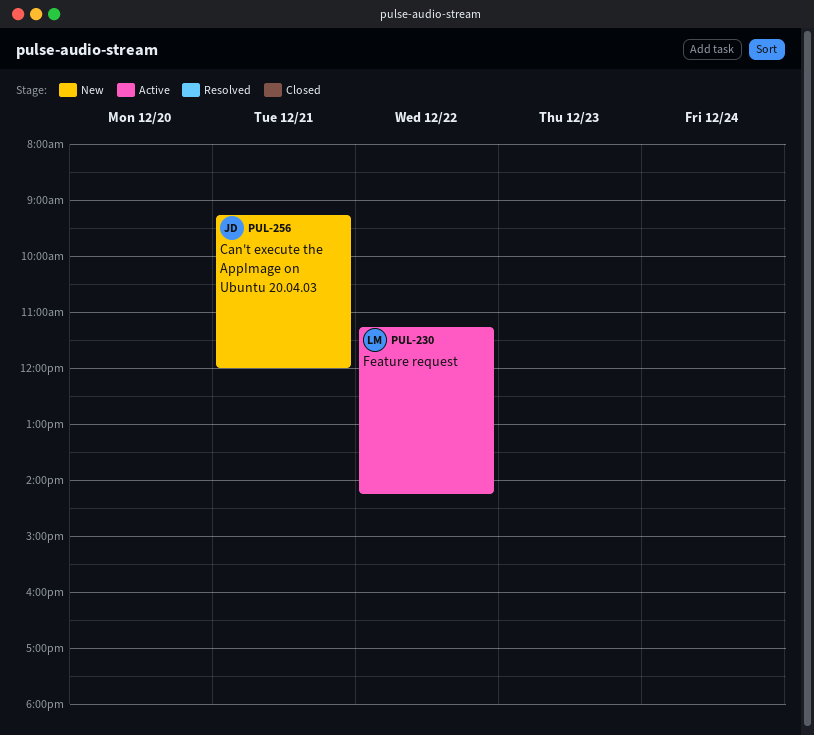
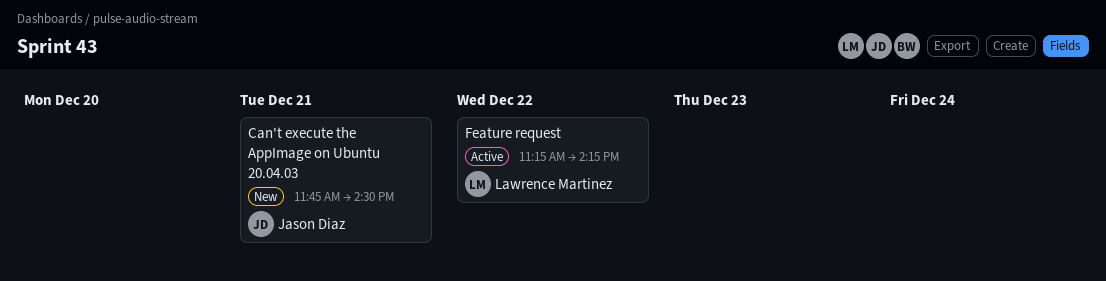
Can't execute the AppImage on Ubuntu 20.04.03, begins: 09:15 -> 11:45
Can't execute the AppImage on Ubuntu 20.04.03, ends: 12:00 -> 14:30

